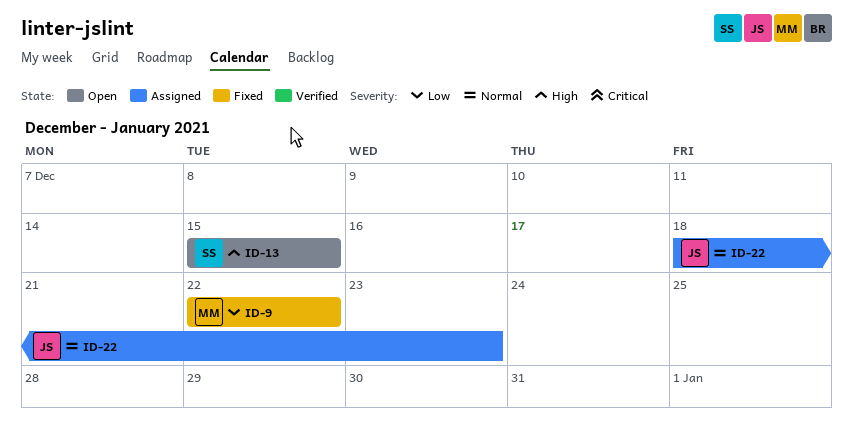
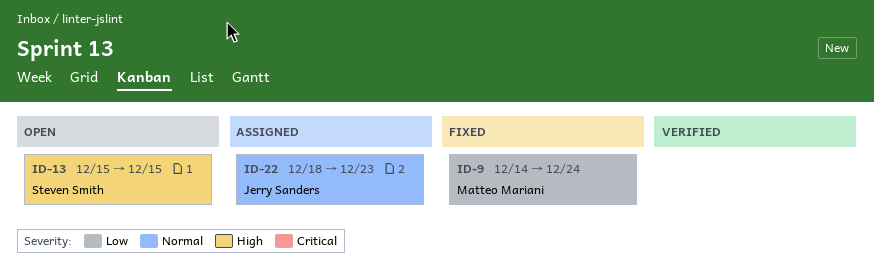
ID-9, start: Dec 22 -> Dec 14
ID-9, due: Dec 22 -> Dec 24

